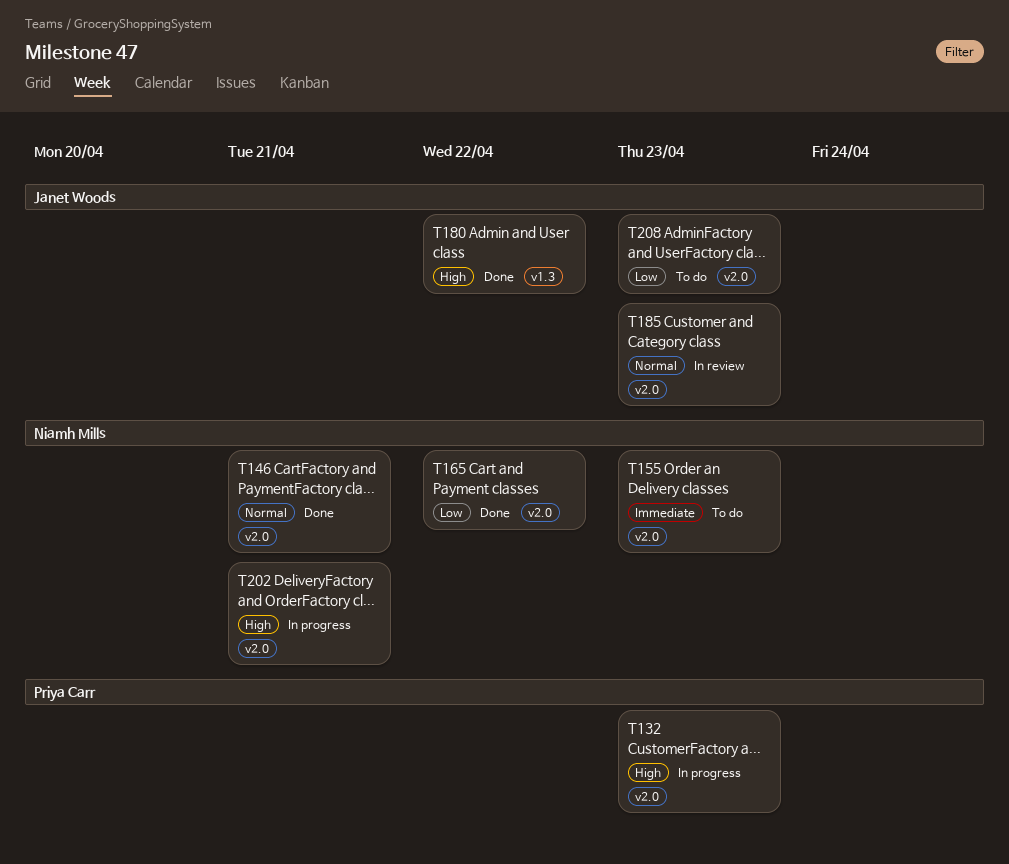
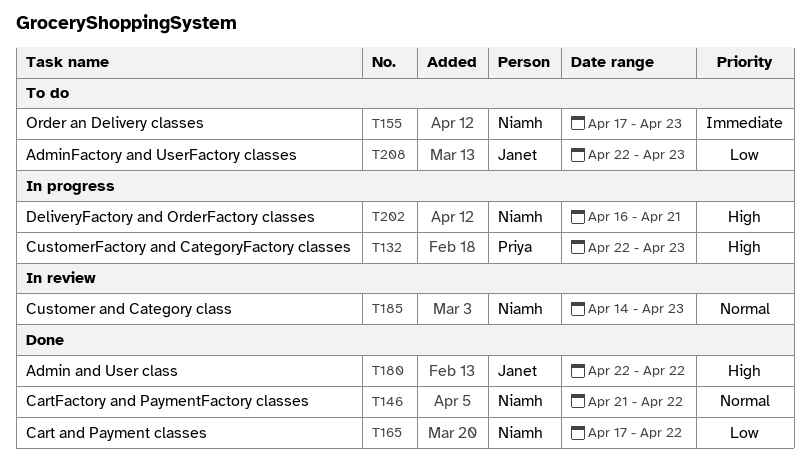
T146, due: Apr 21 -> Apr 22
T185, owner: Janet Woods -> Niamh Mills

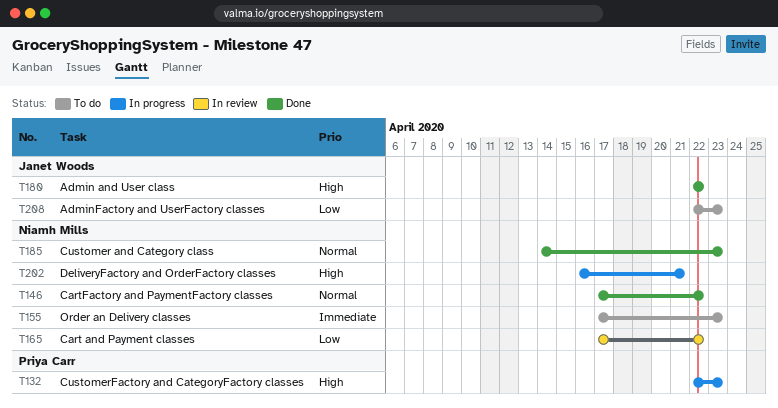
T146, start: Apr 21 -> Apr 17
T165, status: Done -> In review
T185, status: In review -> Done

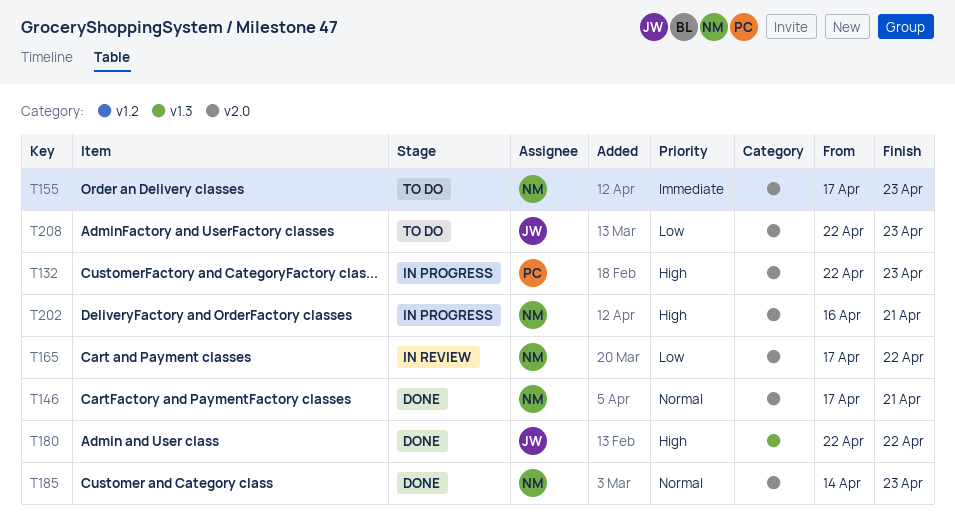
T146, due: Apr 22 -> Apr 21

